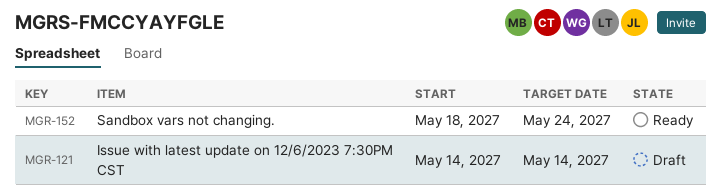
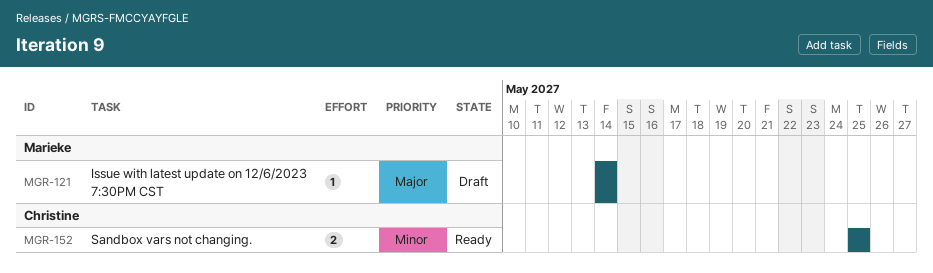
MGR-152, start: May 18 -> May 25
MGR-152, due: May 24 -> May 25

